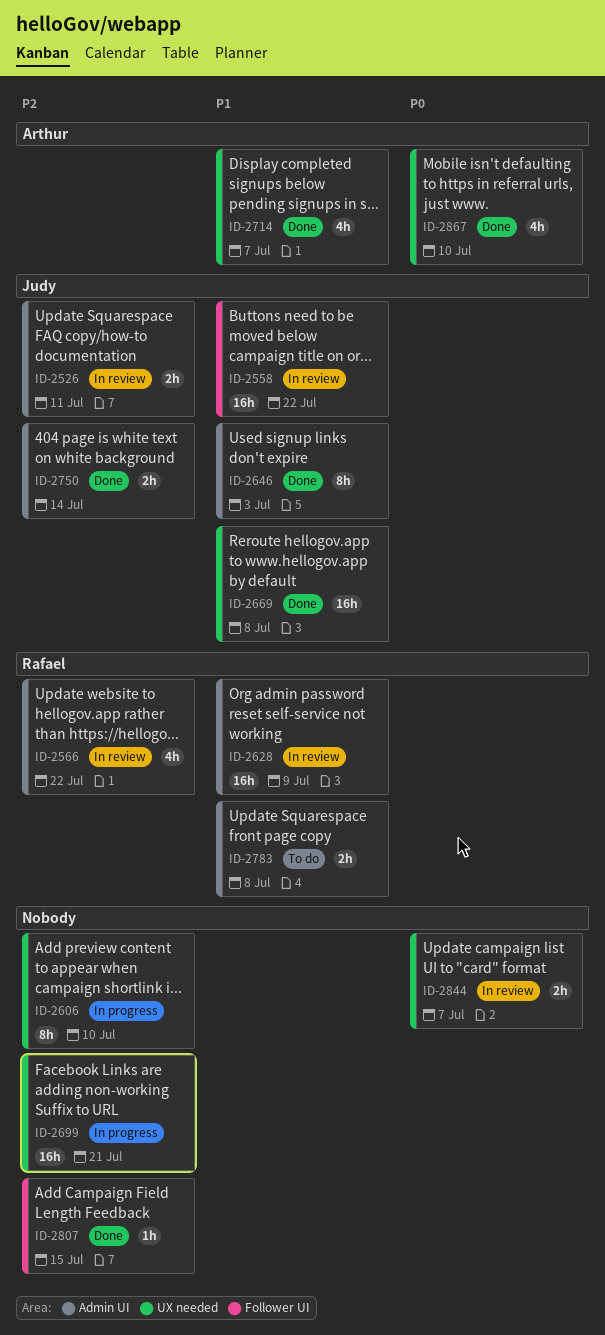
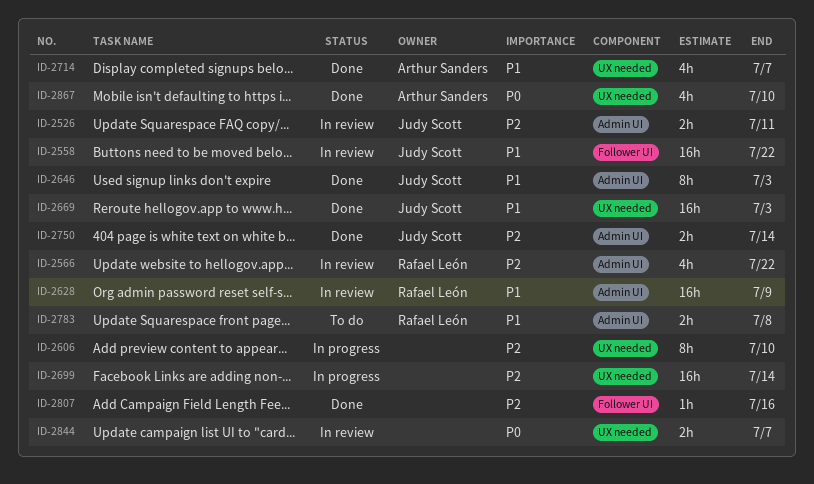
ID-2669, due: Jul 8 -> Jul 3
ID-2699, due: Jul 21 -> Jul 14
ID-2807, due: Jul 15 -> Jul 16

